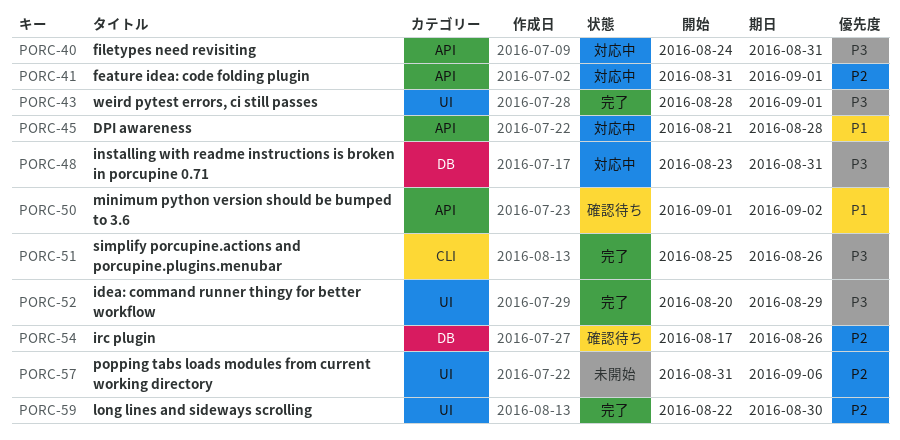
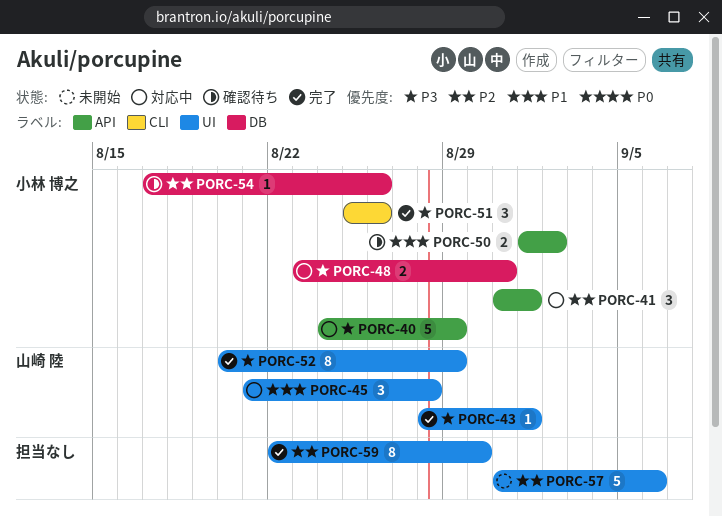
PORC-40, due: Aug 31 -> Aug 29
PORC-45, label: API -> UI

